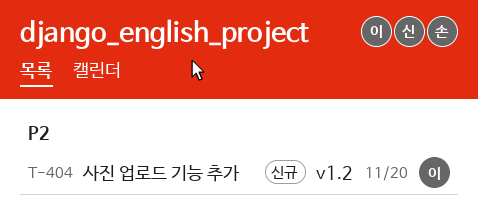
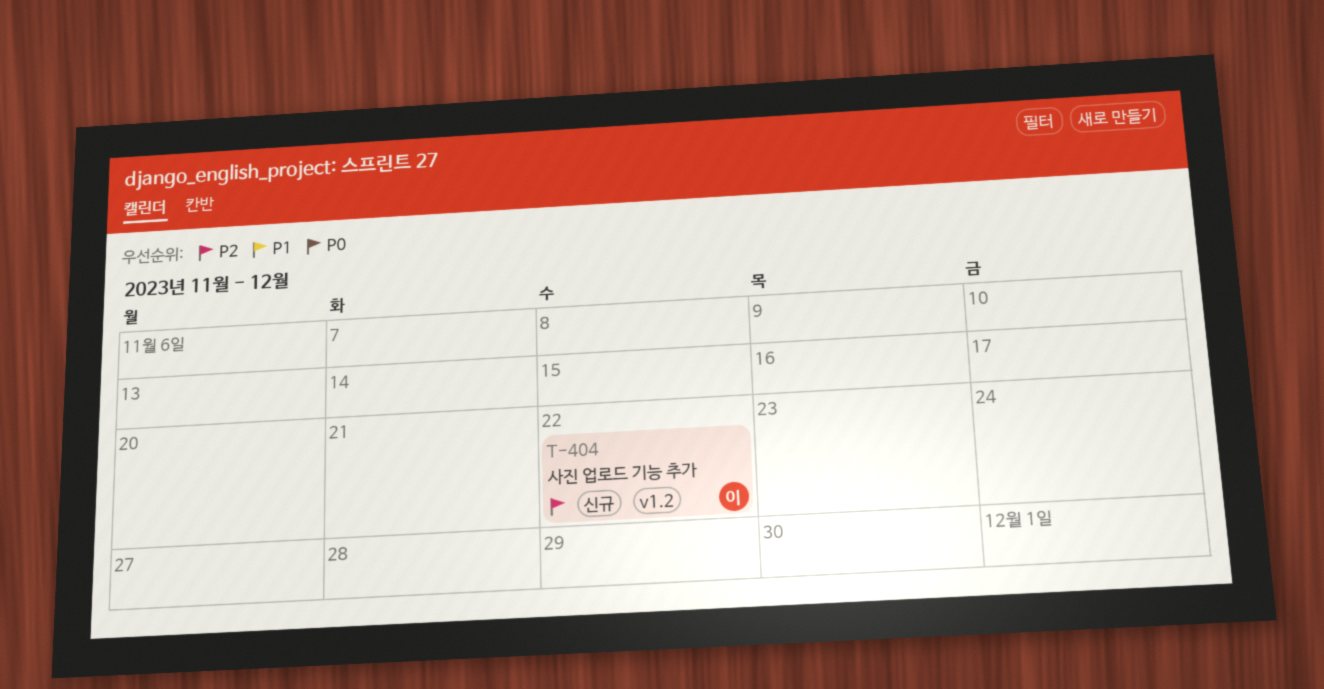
T-404, due: Nov 20 -> Nov 22

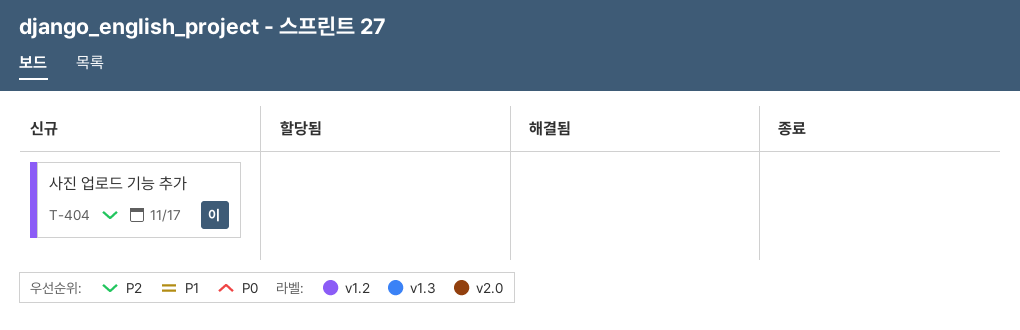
T-404, due: Nov 22 -> Nov 17

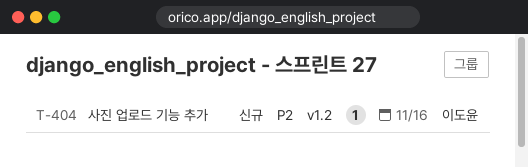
T-404, due: Nov 17 -> Nov 16

